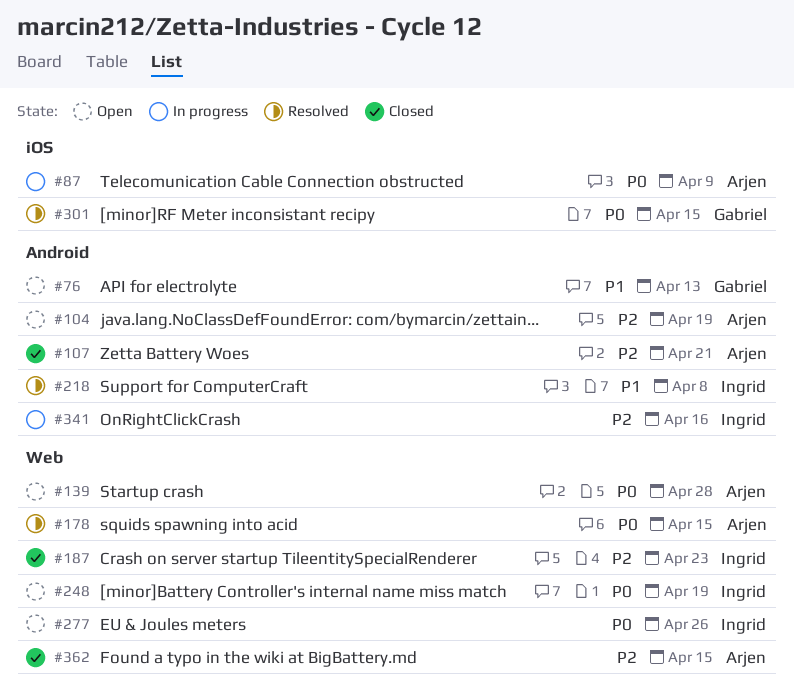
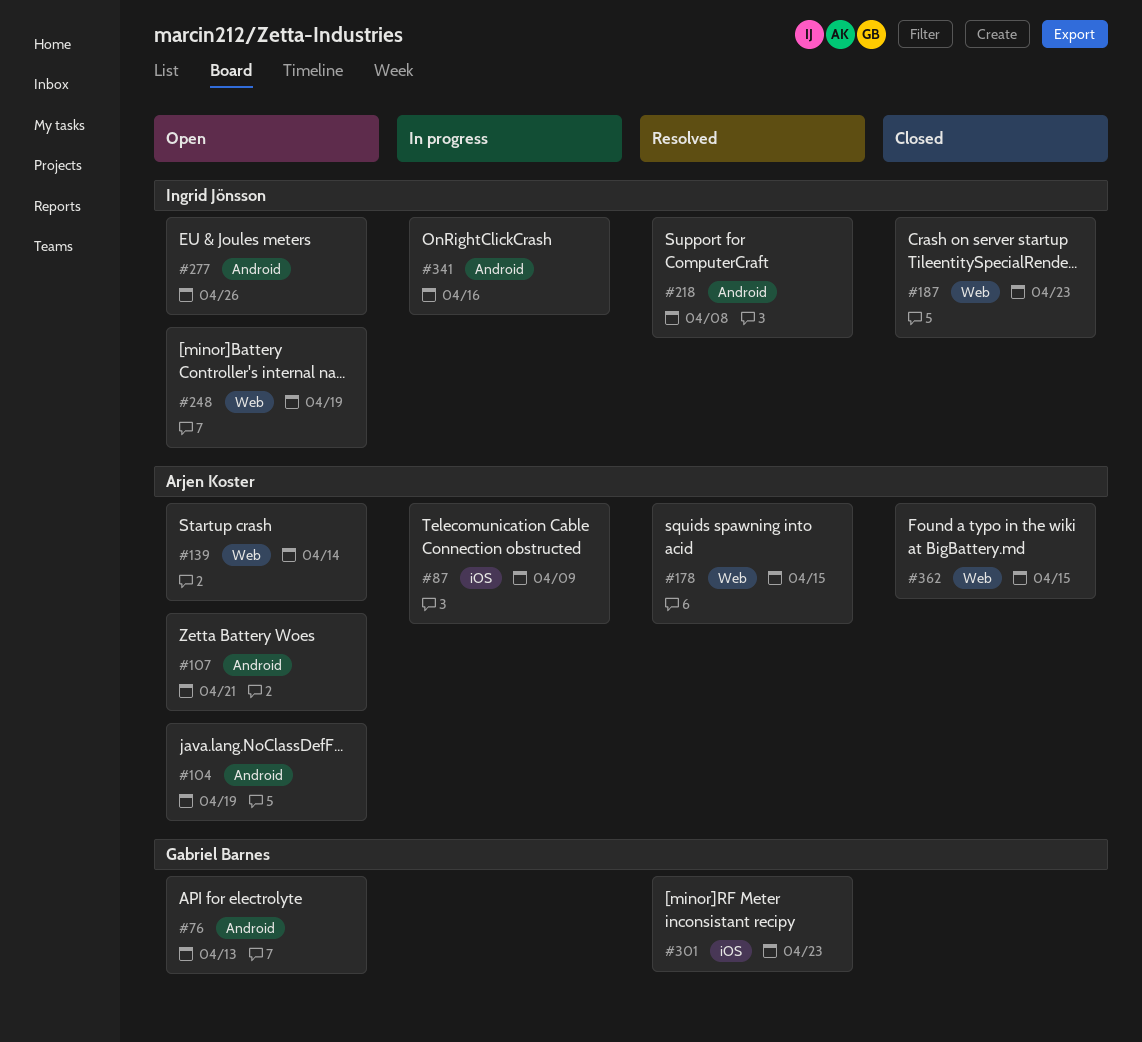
#107, status: Closed -> Open
#139, due: Apr 28 -> Apr 14
#277, label: Web -> Android
#301, due: Apr 15 -> Apr 23

